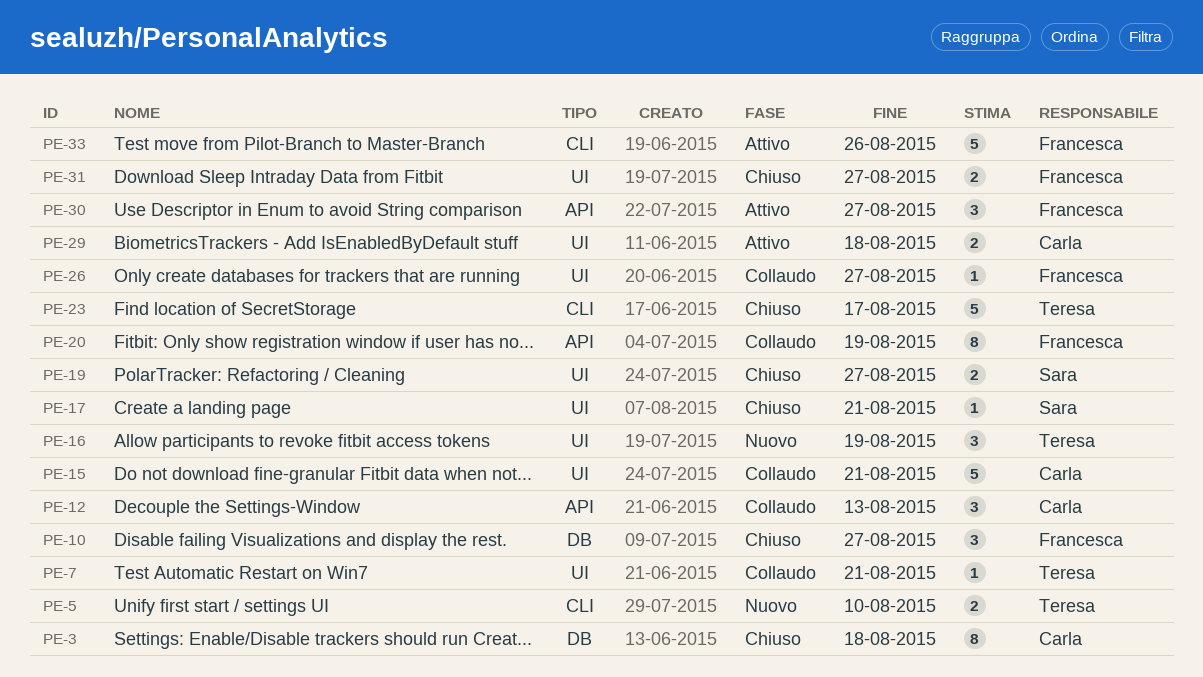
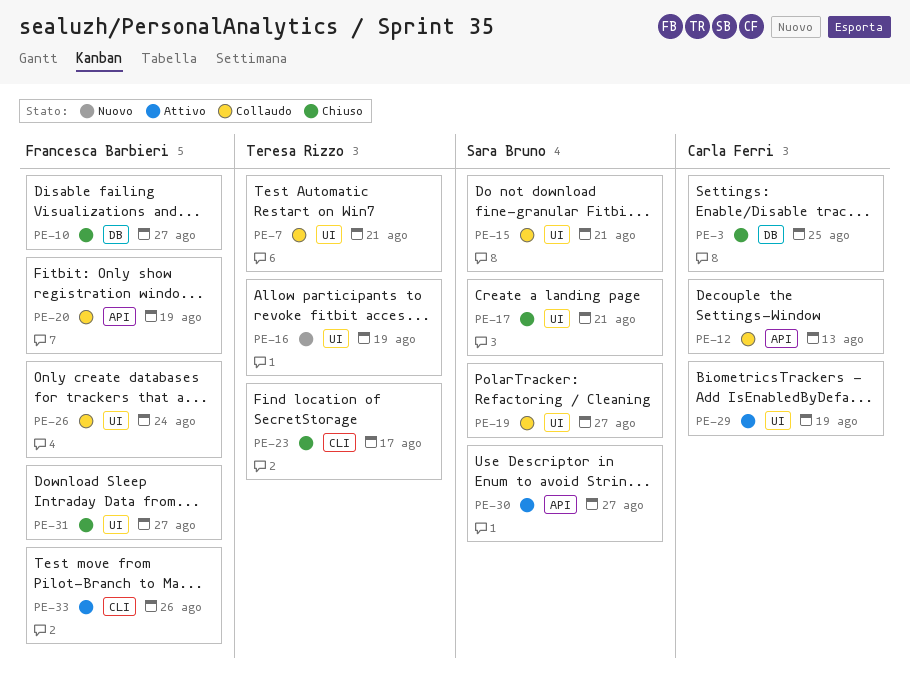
PE-3, due: Aug 18 -> Aug 25
PE-5: present -> none
PE-15, owner: Carla Ferri -> Sara Bruno
PE-19, status: Chiuso -> Collaudo
PE-26, due: Aug 27 -> Aug 24
PE-29, due: Aug 18 -> Aug 19
PE-30, owner: Francesca Barbieri -> Sara Bruno

